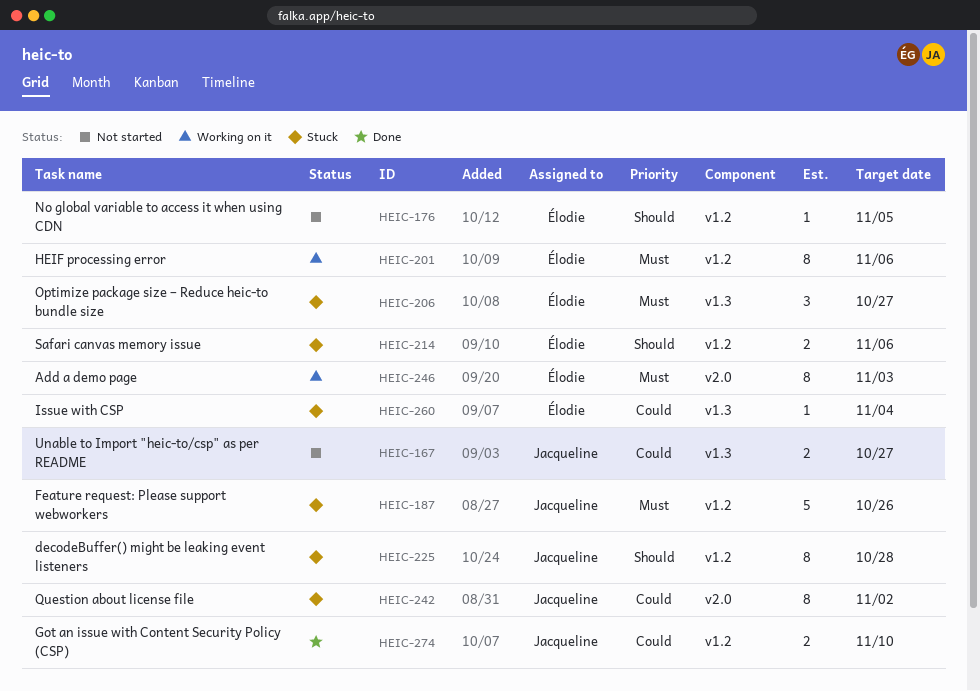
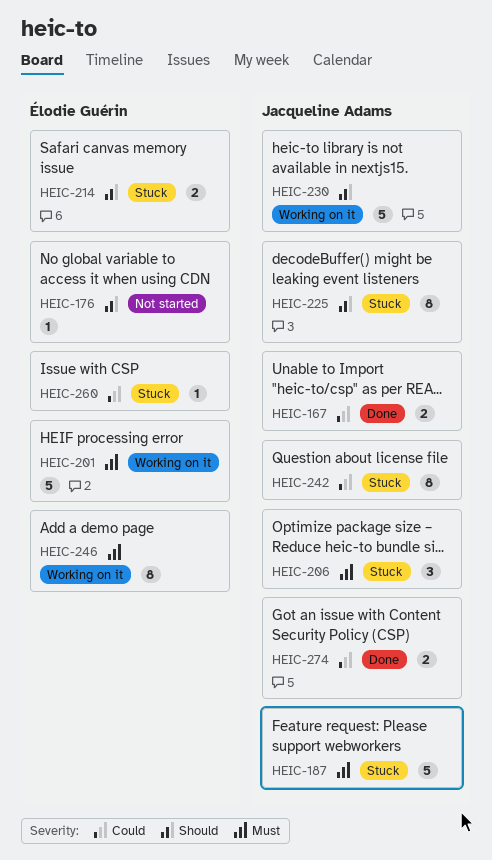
HEIC-167, status: Not started -> Done
HEIC-201, estimate: 8 -> 5
HEIC-206, owner: Élodie Guérin -> Jacqueline Adams
HEIC-230: none -> present

